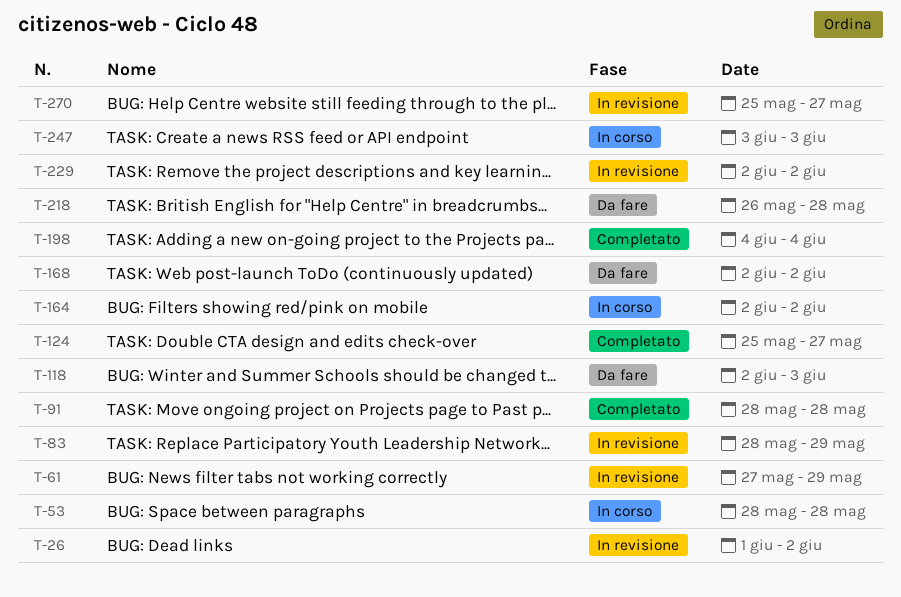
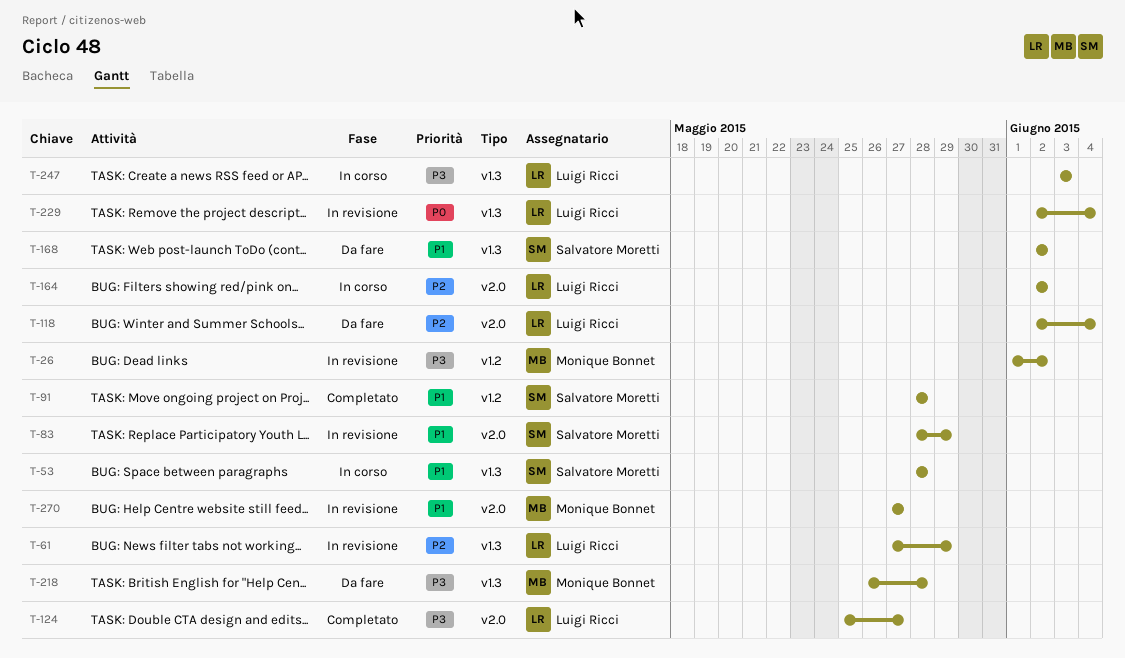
T-118, due: Jun 3 -> Jun 4
T-198: present -> none
T-229, due: Jun 2 -> Jun 4
T-270, start: May 25 -> May 27

